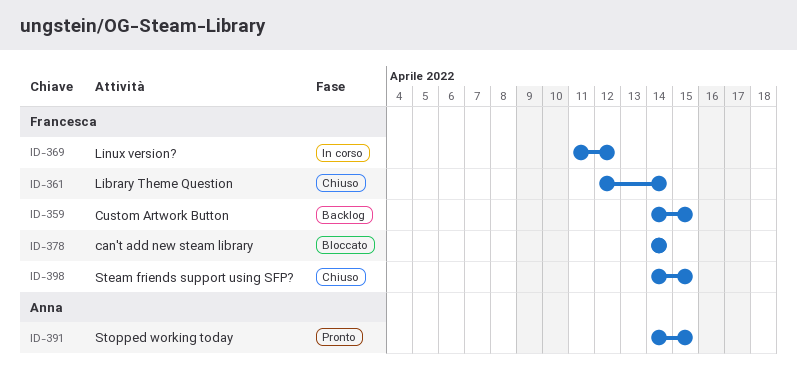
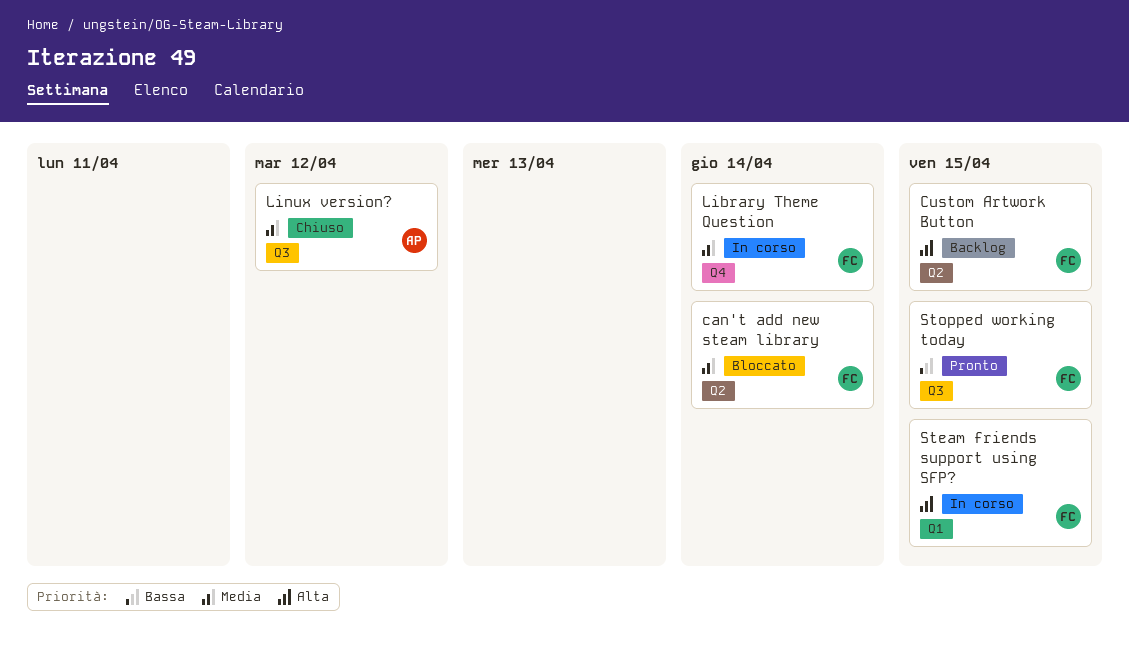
Library Theme Question, status: Chiuso -> In corso
Linux version?, status: In corso -> Chiuso
Linux version?, owner: Francesca -> Anna
Steam friends support using SFP?, status: Chiuso -> In corso
Stopped working today, owner: Anna -> Francesca

